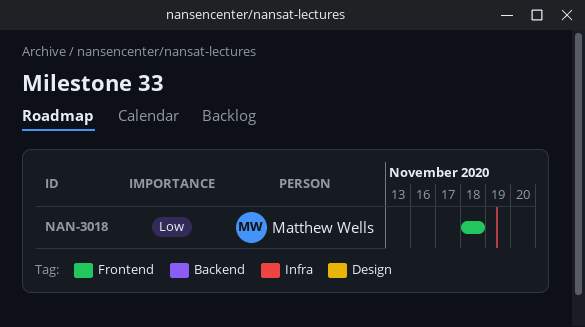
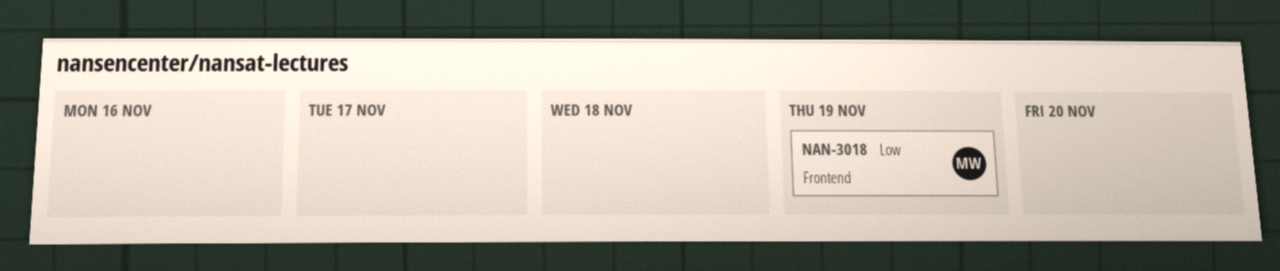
NAN-3018, due: Nov 18 -> Nov 19

